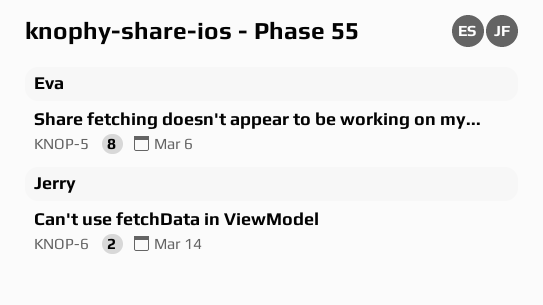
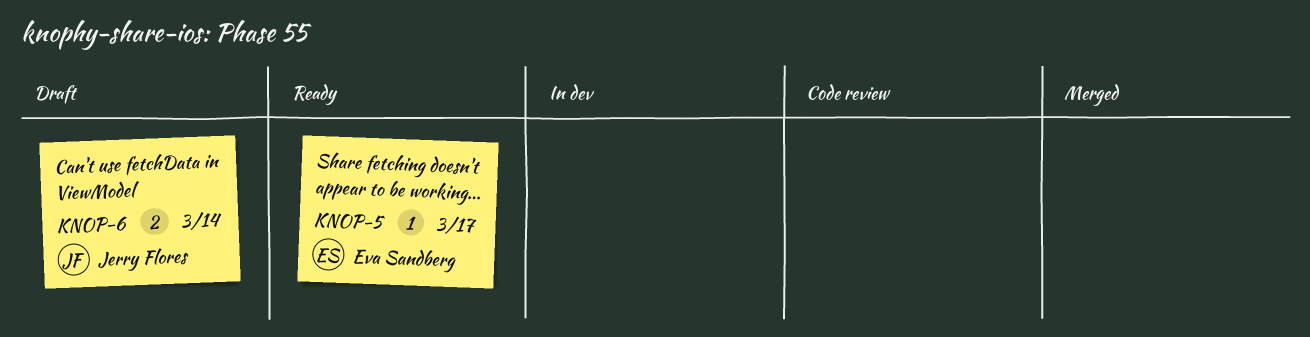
KNOP-5, estimate: 8 -> 1
KNOP-5, due: Mar 6 -> Mar 17

